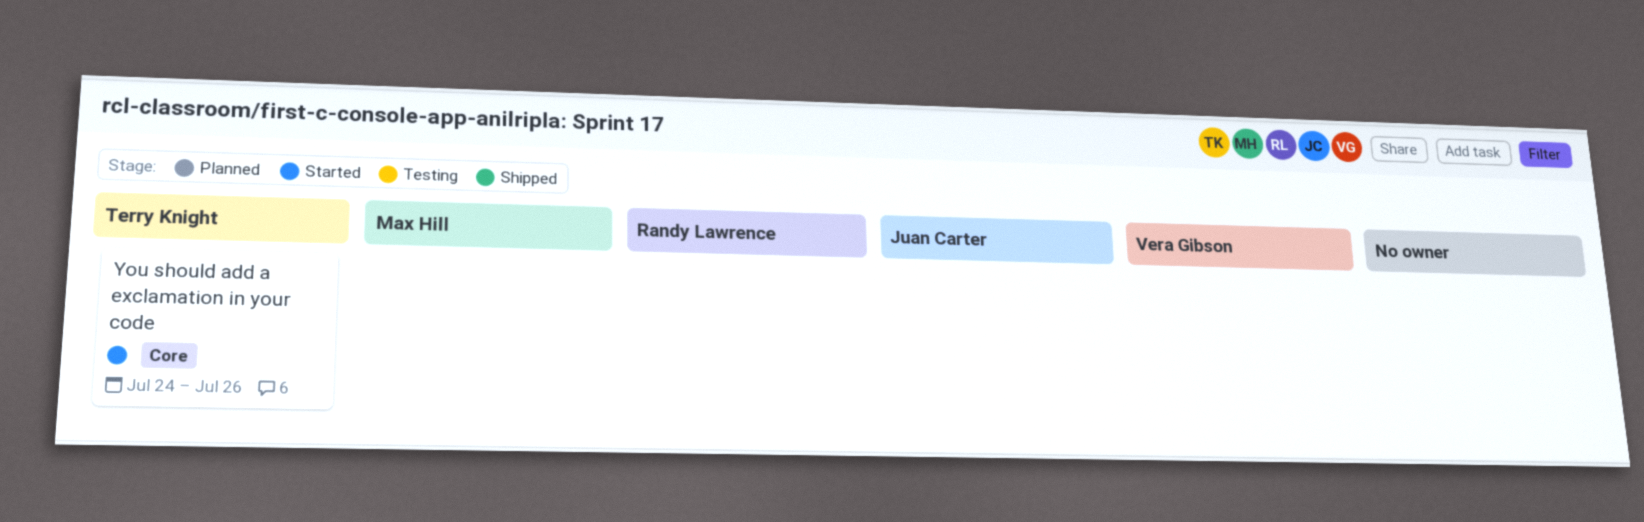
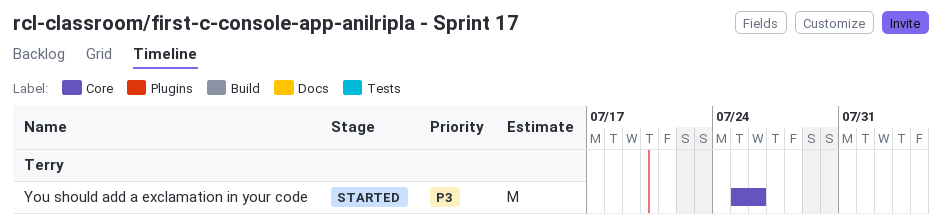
You should add a exclamation in your code, start: Jul 24 -> Jul 25

